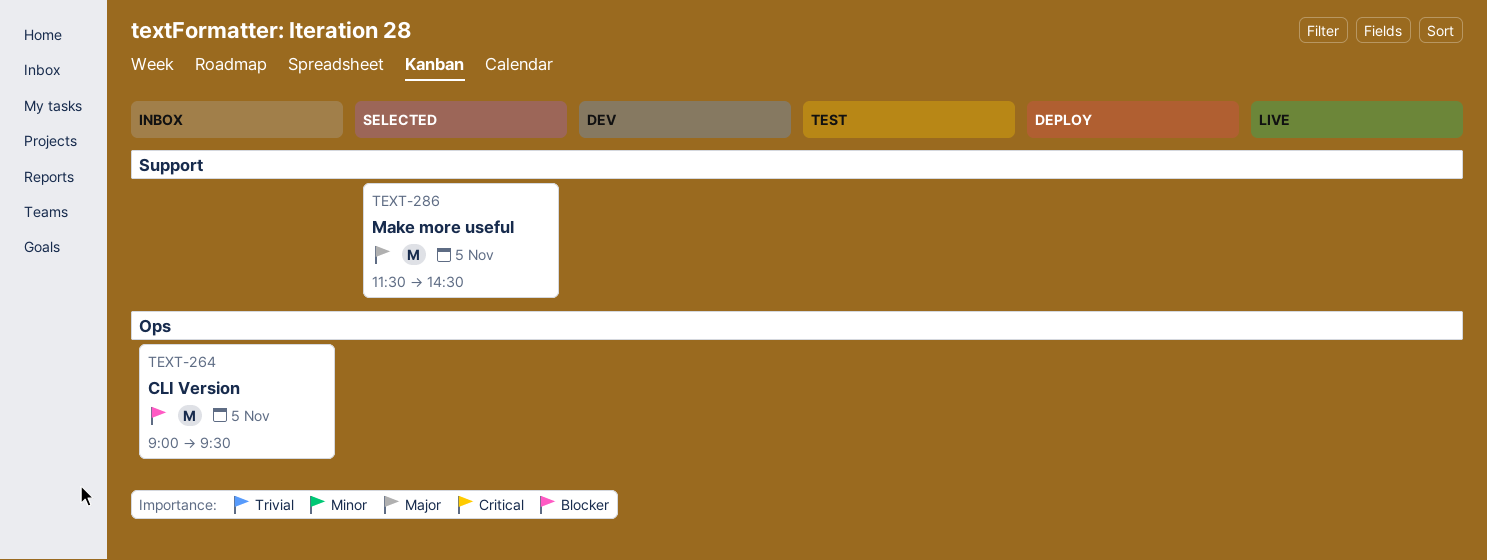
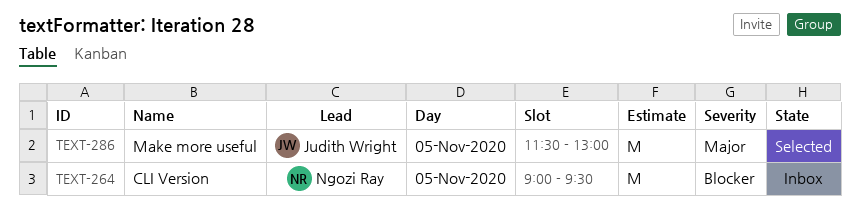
TEXT-286, ends: 14:30 -> 13:00

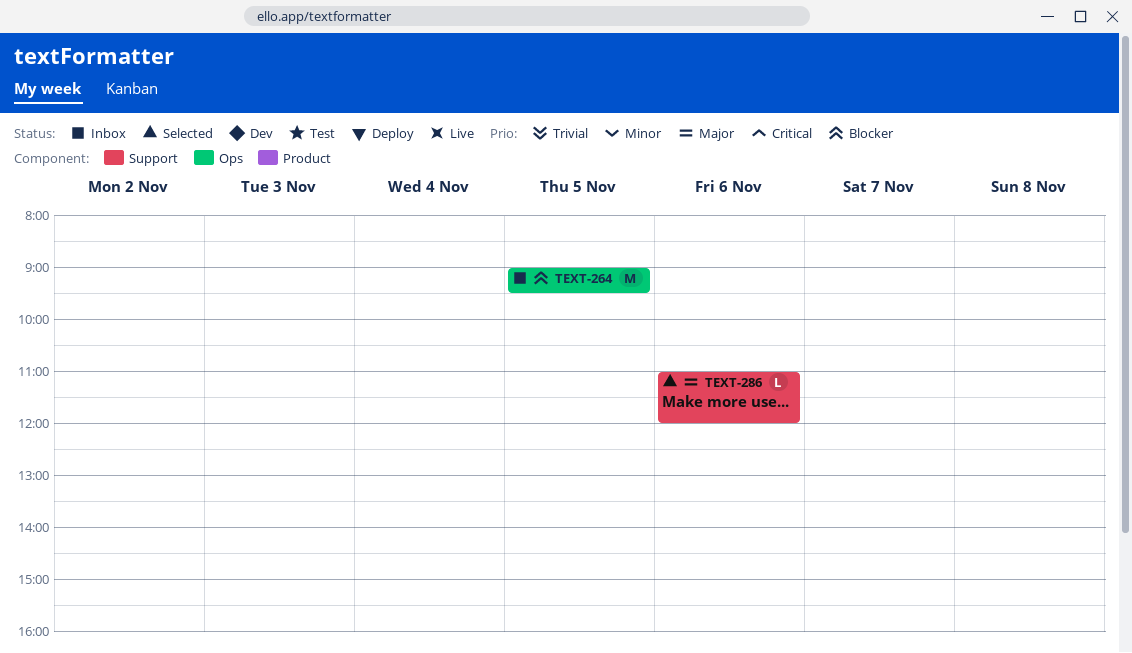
TEXT-286, estimate: M -> L
TEXT-286, day: Nov 5 -> Nov 6
TEXT-286, begins: 11:30 -> 11:00
TEXT-286, ends: 13:00 -> 12:00

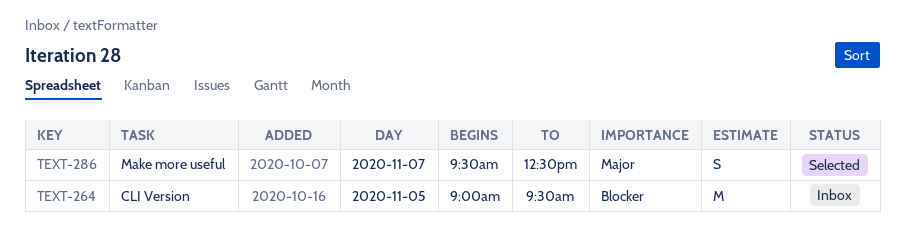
TEXT-286, estimate: L -> S
TEXT-286, day: Nov 6 -> Nov 7
TEXT-286, begins: 11:00 -> 09:30
TEXT-286, ends: 12:00 -> 12:30

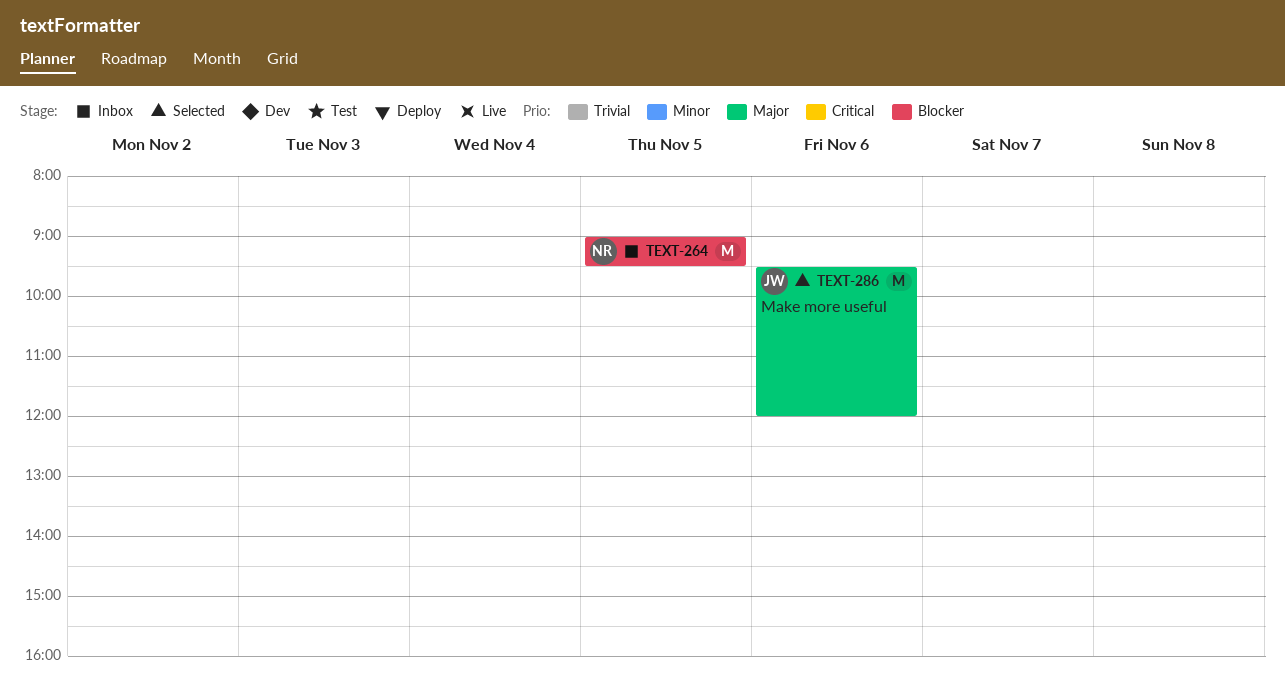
TEXT-286, estimate: S -> M
TEXT-286, day: Nov 7 -> Nov 6
TEXT-286, ends: 12:30 -> 12:00

